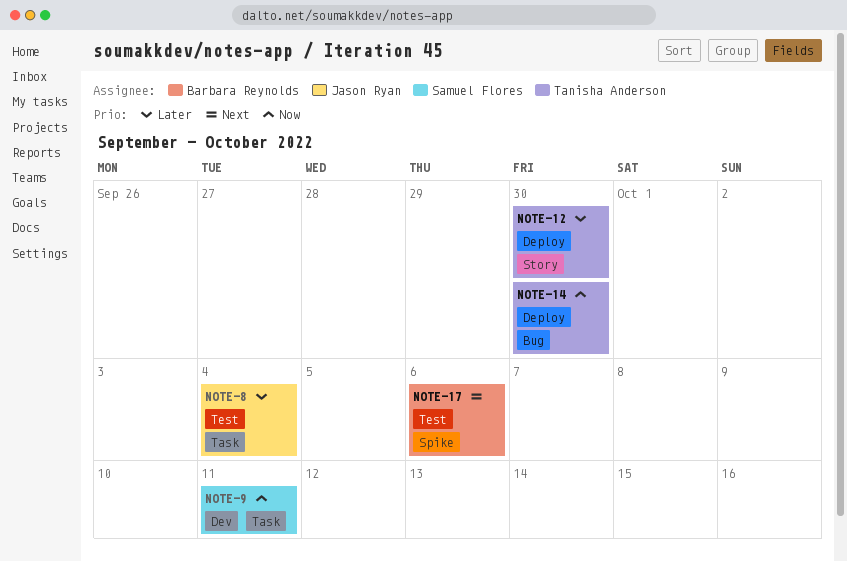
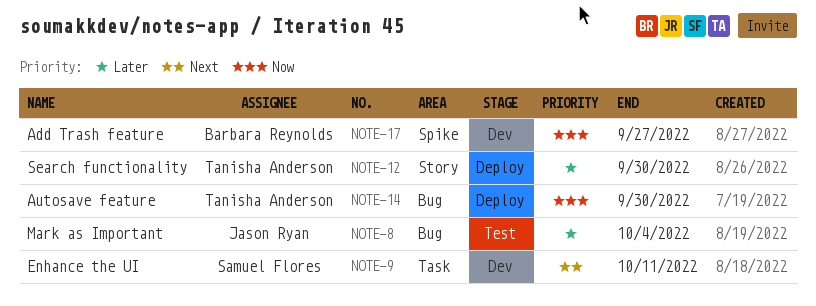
NOTE-8, label: Task -> Bug
NOTE-9, priority: Now -> Next
NOTE-17, status: Test -> Dev
NOTE-17, priority: Next -> Now
NOTE-17, due: Oct 6 -> Sep 27

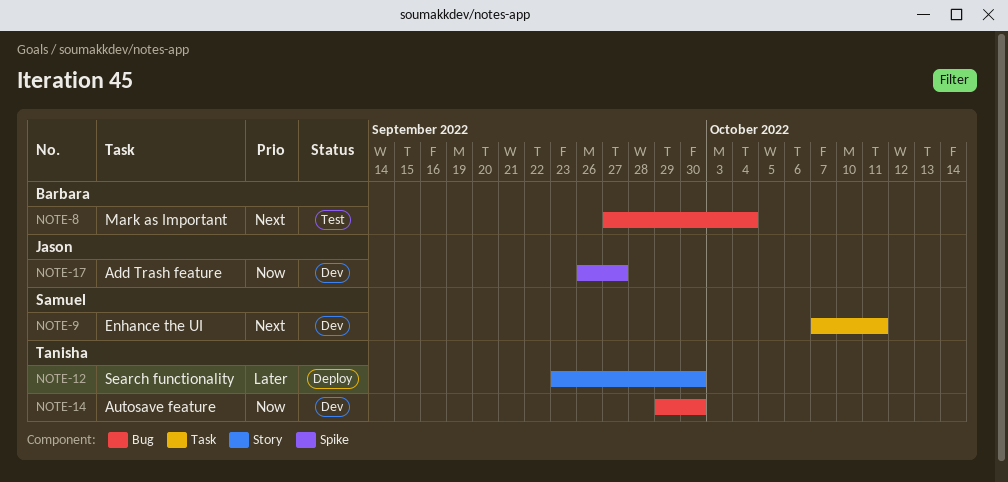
NOTE-8, owner: Jason Ryan -> Barbara Reynolds
NOTE-8, priority: Later -> Next
NOTE-14, status: Deploy -> Dev
NOTE-17, owner: Barbara Reynolds -> Jason Ryan

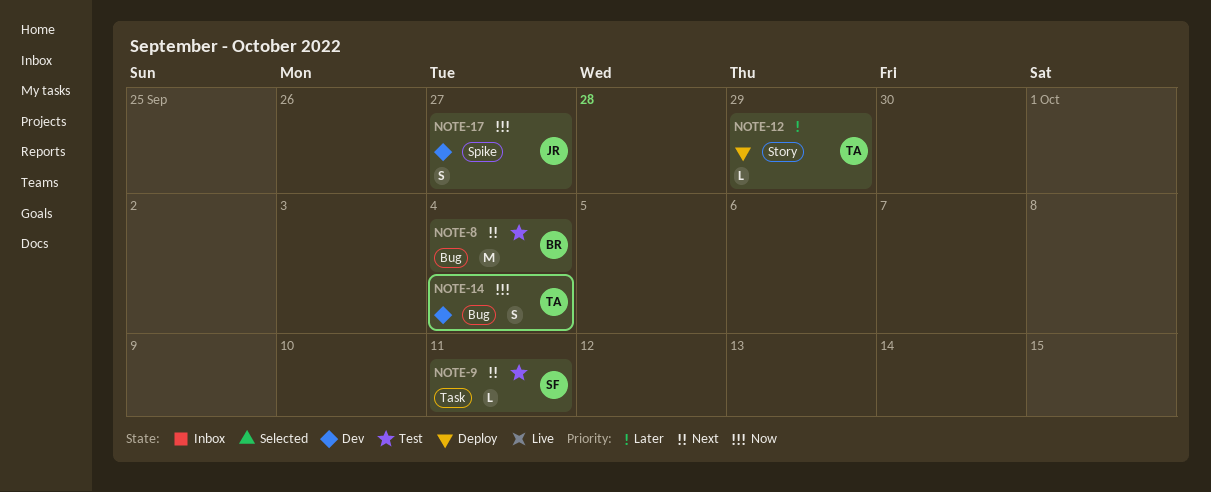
NOTE-9, status: Dev -> Test
NOTE-12, due: Sep 30 -> Sep 29
NOTE-14, due: Sep 30 -> Oct 4

